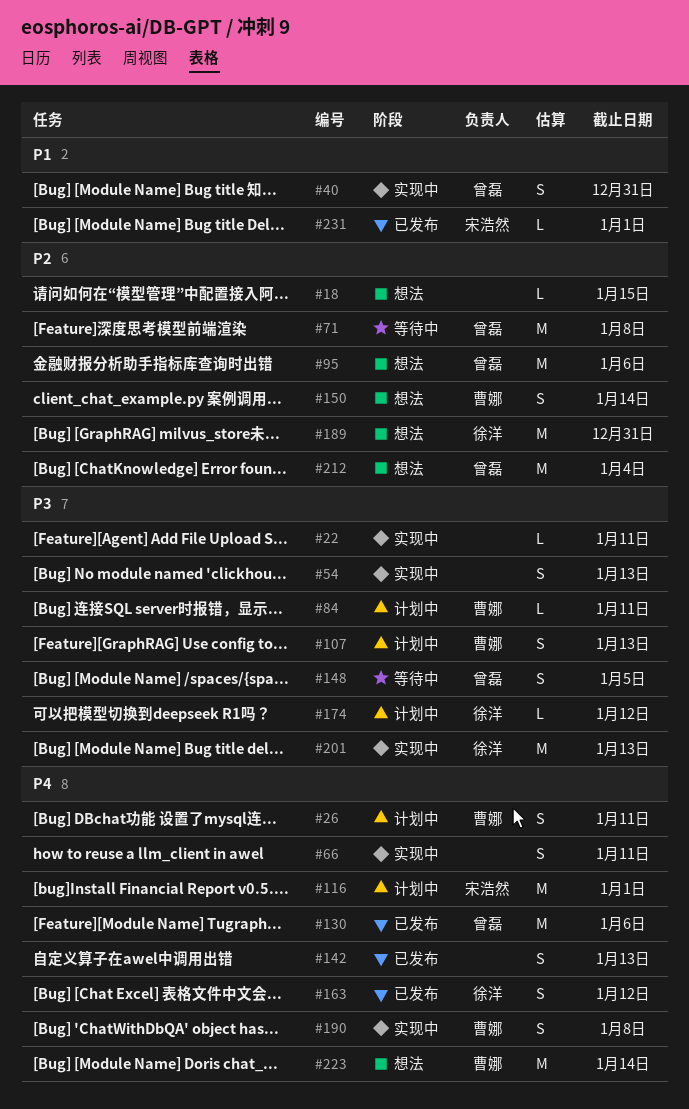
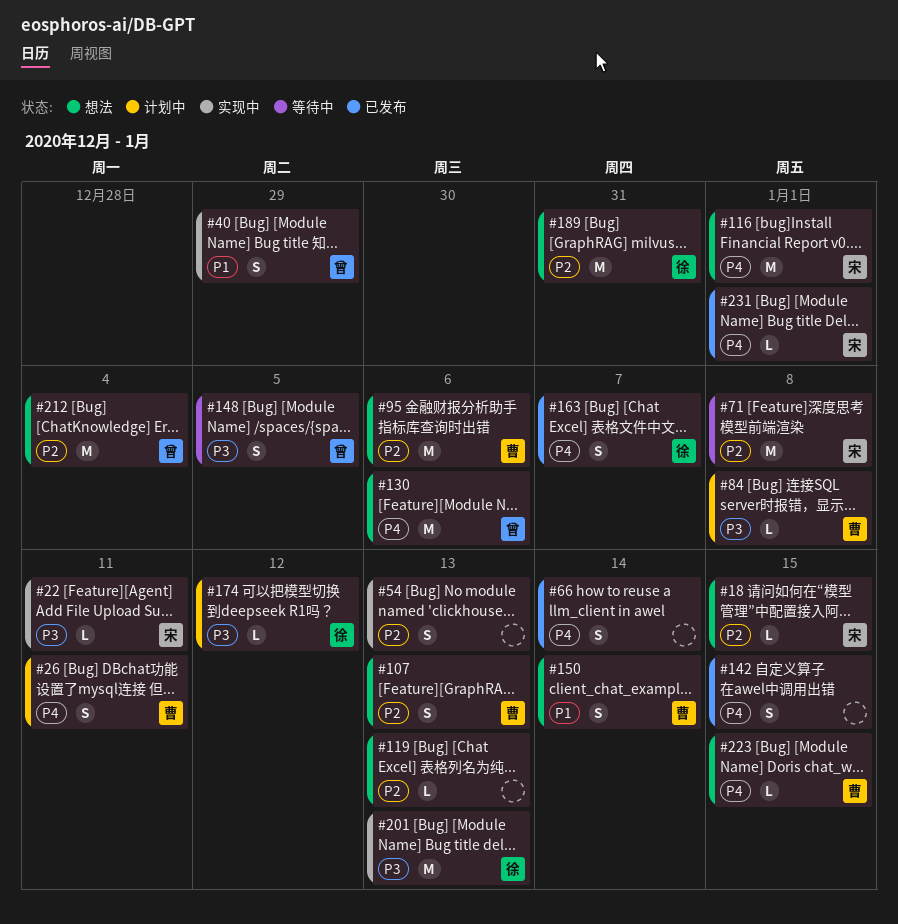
#18, owner: none -> 宋浩然
#22, owner: none -> 宋浩然
#40, due: Dec 31 -> Dec 29
#54, priority: P3 -> P2
#66, status: 实现中 -> 已发布
#66, due: Jan 11 -> Jan 14
#71, owner: 曾磊 -> 宋浩然
#84, due: Jan 11 -> Jan 8
#95, owner: 曾磊 -> 曹娜
#107, status: 计划中 -> 想法
#107, priority: P3 -> P2
#116, status: 计划中 -> 想法
#119: none -> present
#130, status: 已发布 -> 想法
#142, due: Jan 13 -> Jan 15
#150, priority: P2 -> P1
#163, due: Jan 12 -> Jan 7
#190: present -> none
#223, estimate: M -> L
#223, due: Jan 14 -> Jan 15
#231, priority: P1 -> P4

